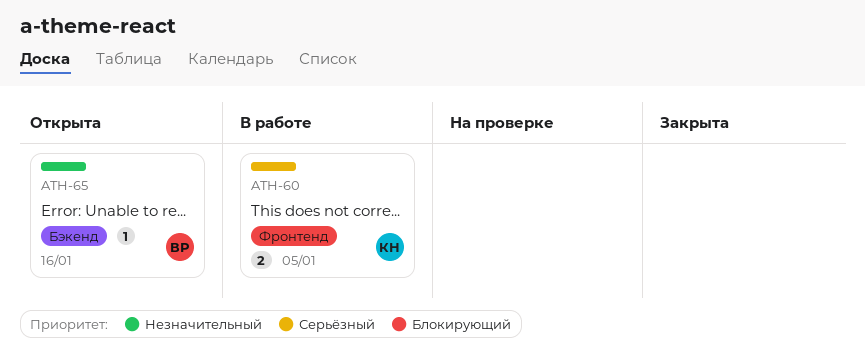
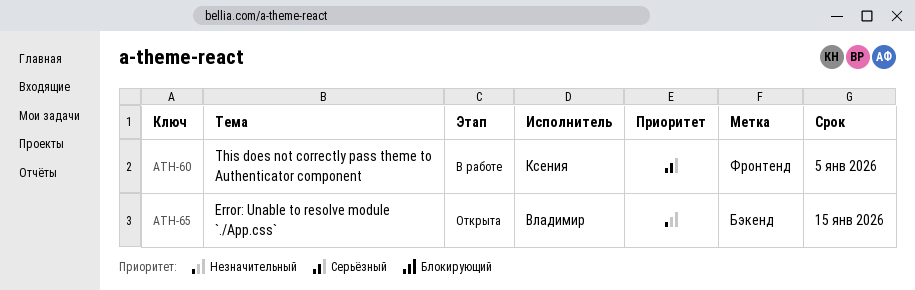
ATH-65, due: Jan 16 -> Jan 15

